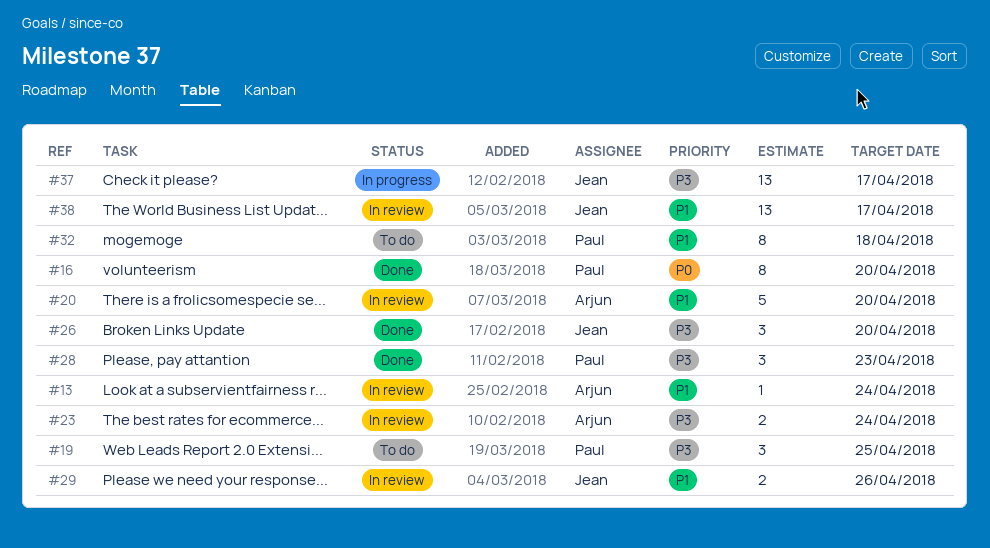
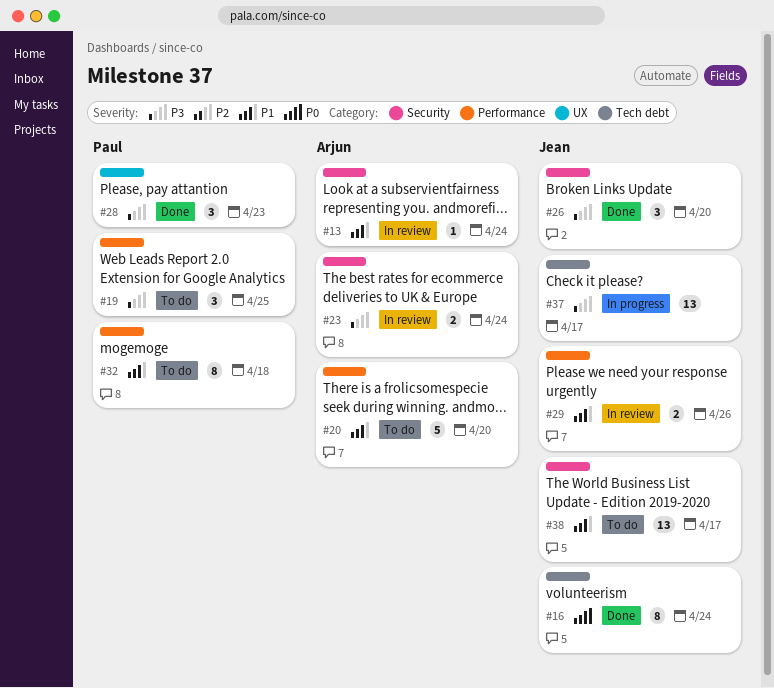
#16, owner: Paul -> Jean
#16, due: Apr 20 -> Apr 24
#20, status: In review -> To do
#38, status: In review -> To do

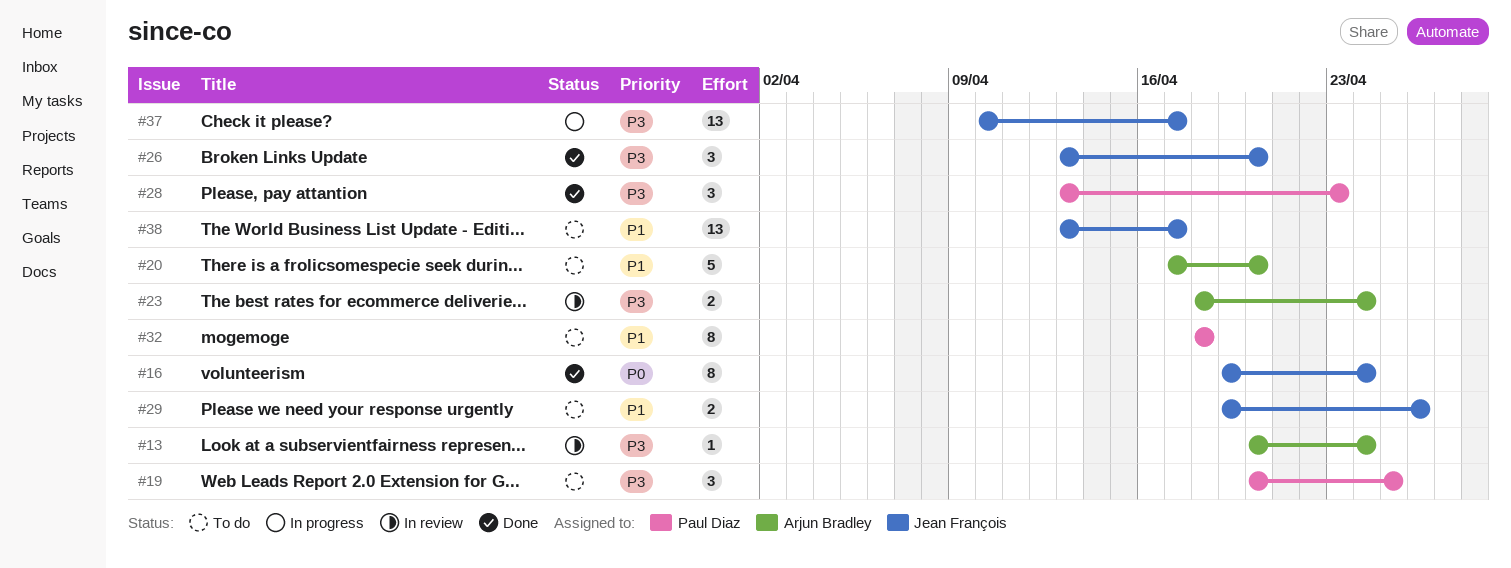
#13, priority: P1 -> P3
#29, status: In review -> To do

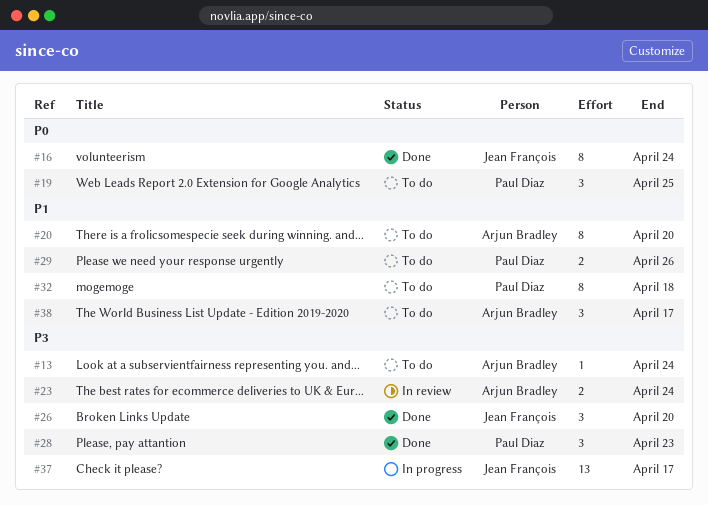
#13, status: In review -> To do
#19, priority: P3 -> P0
#20, estimate: 5 -> 8
#29, owner: Jean François -> Paul Diaz
#38, owner: Jean François -> Arjun Bradley
#38, estimate: 13 -> 3

